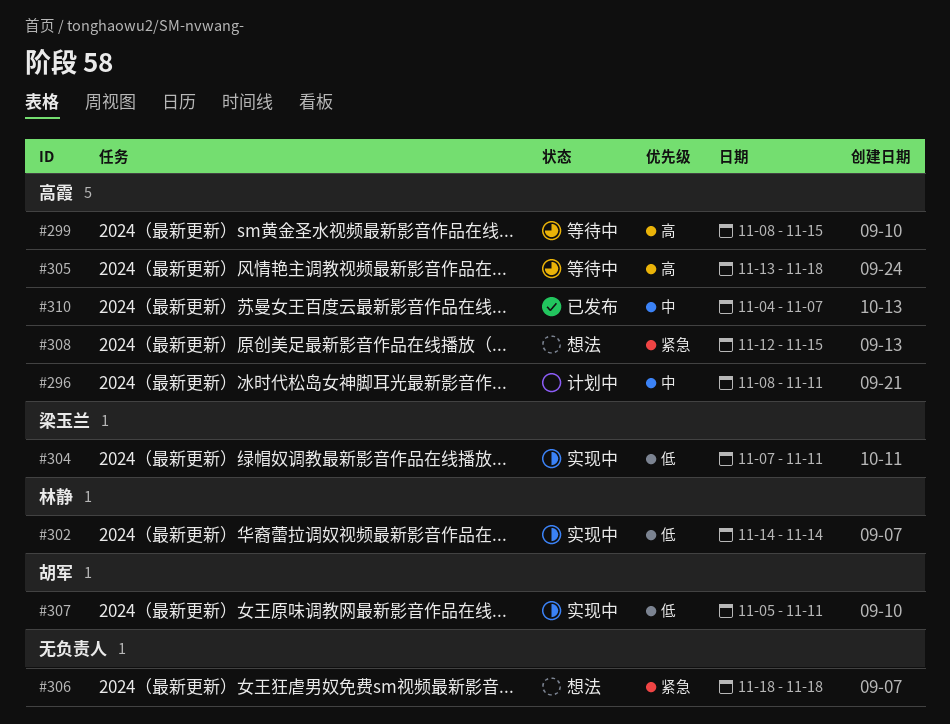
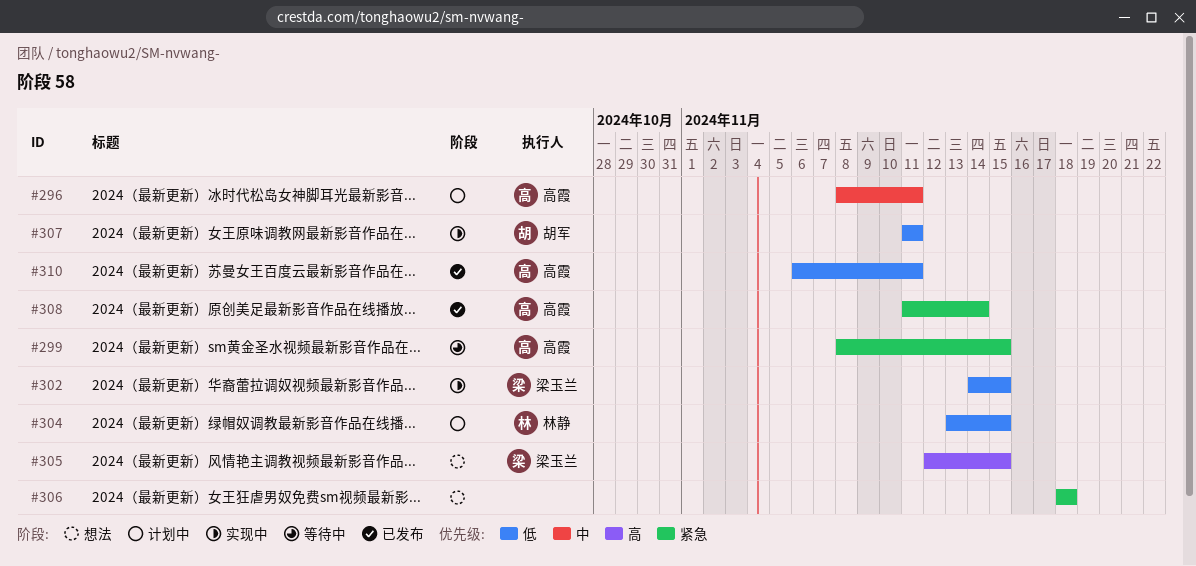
#299, priority: 高 -> 紧急
#302, owner: 林静 -> 梁玉兰
#302, due: Nov 14 -> Nov 15
#304, status: 实现中 -> 计划中
#304, owner: 梁玉兰 -> 林静
#304, start: Nov 7 -> Nov 13
#304, due: Nov 11 -> Nov 15
#305, status: 等待中 -> 想法
#305, owner: 高霞 -> 梁玉兰
#305, start: Nov 13 -> Nov 12
#305, due: Nov 18 -> Nov 15
#307, start: Nov 5 -> Nov 11
#308, status: 想法 -> 已发布
#308, start: Nov 12 -> Nov 11
#308, due: Nov 15 -> Nov 14
#310, priority: 中 -> 低
#310, start: Nov 4 -> Nov 6
#310, due: Nov 7 -> Nov 11

